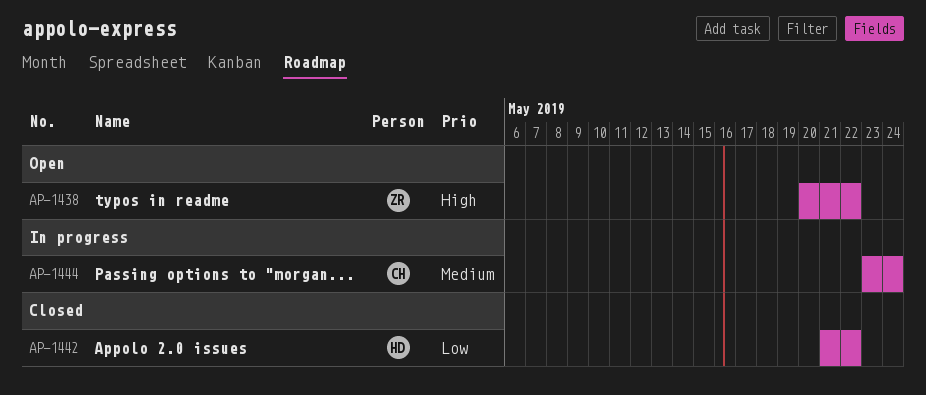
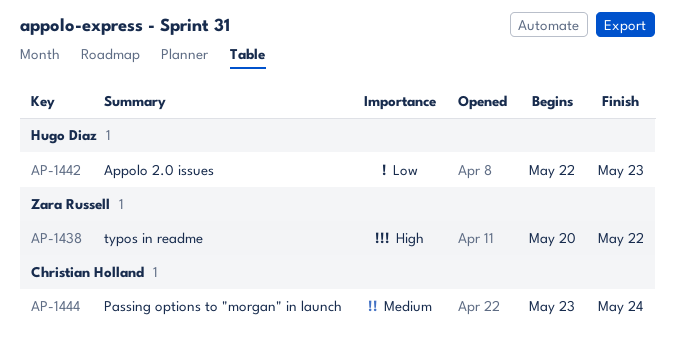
AP-1442, start: May 21 -> May 22
AP-1442, due: May 22 -> May 23

